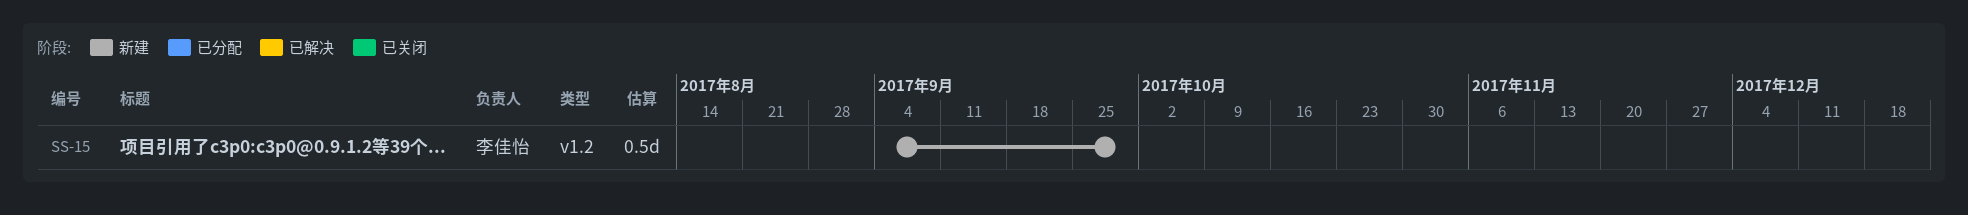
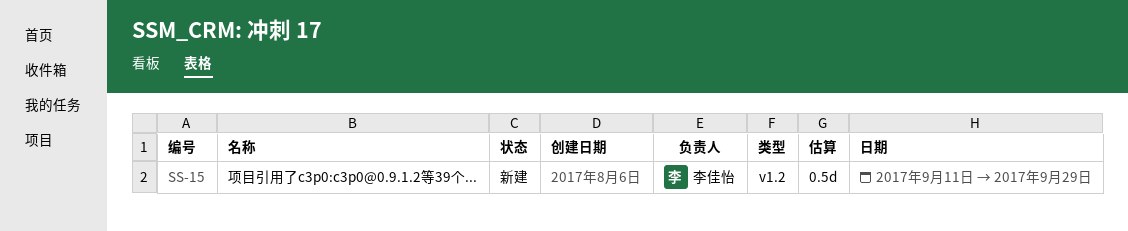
SS-15, start: Sep 4 -> Sep 11

